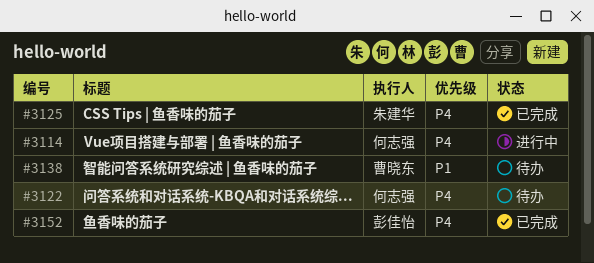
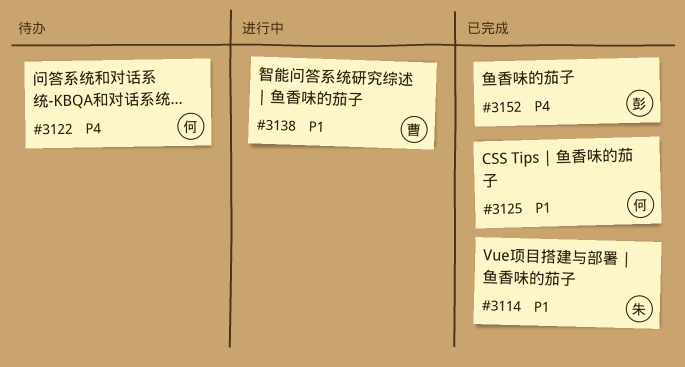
#3114, status: 进行中 -> 已完成
#3114, owner: 何志强 -> 朱建华
#3114, priority: P4 -> P1
#3125, owner: 朱建华 -> 何志强
#3125, priority: P4 -> P1
#3138, status: 待办 -> 进行中

